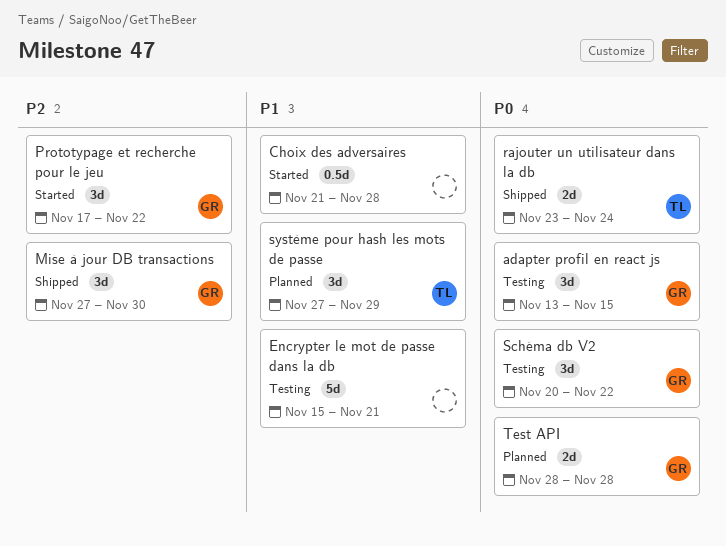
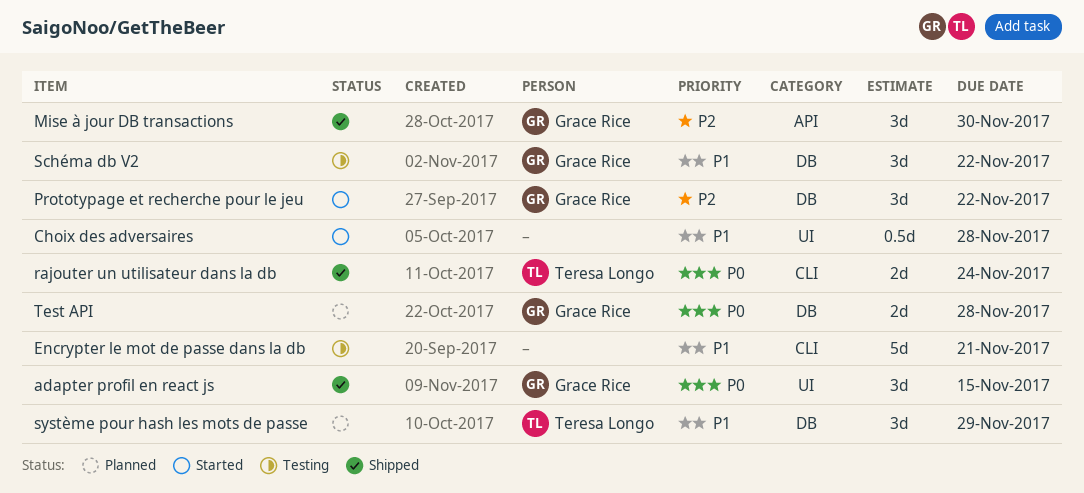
adapter profil en react js, status: Testing -> Shipped
Schéma db V2, priority: P0 -> P1

